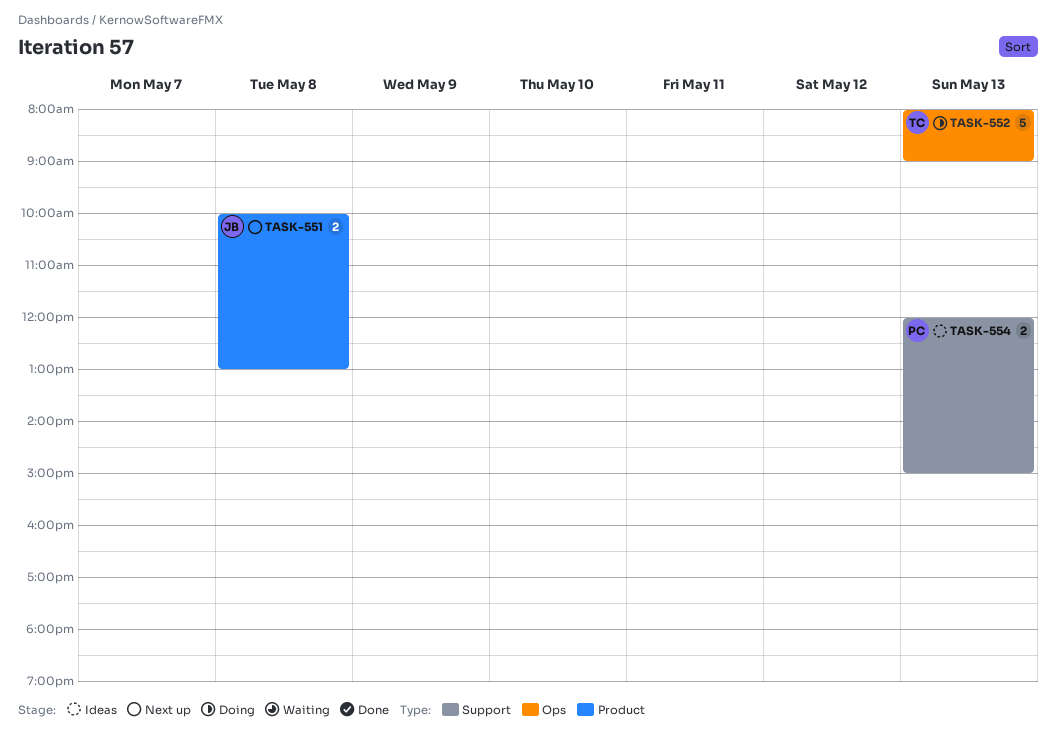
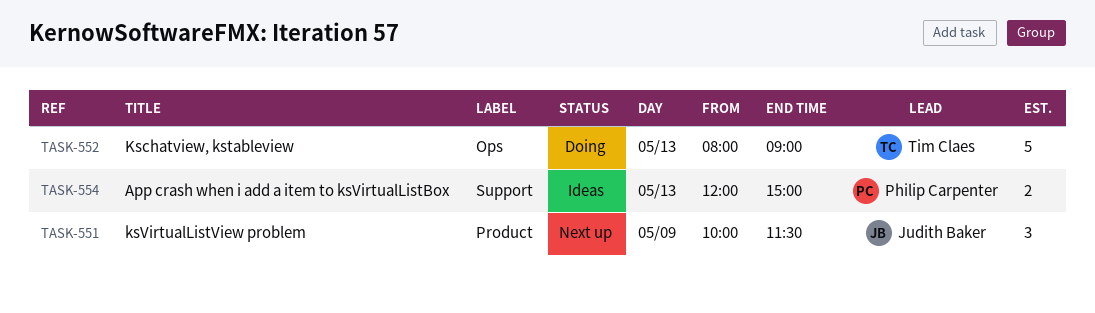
TASK-551, estimate: 2 -> 3
TASK-551, day: May 8 -> May 9
TASK-551, ends: 13:00 -> 11:30

